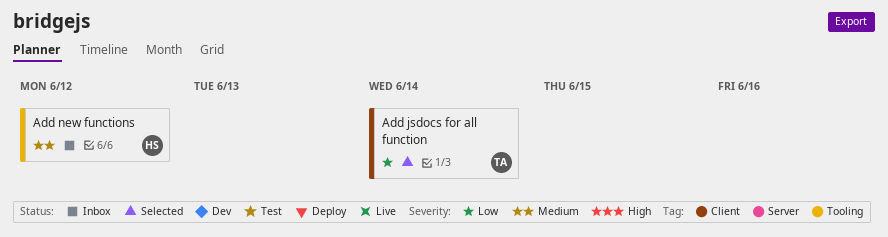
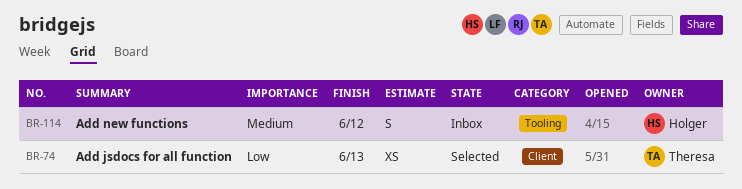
Add jsdocs for all function, due: Jun 14 -> Jun 13

